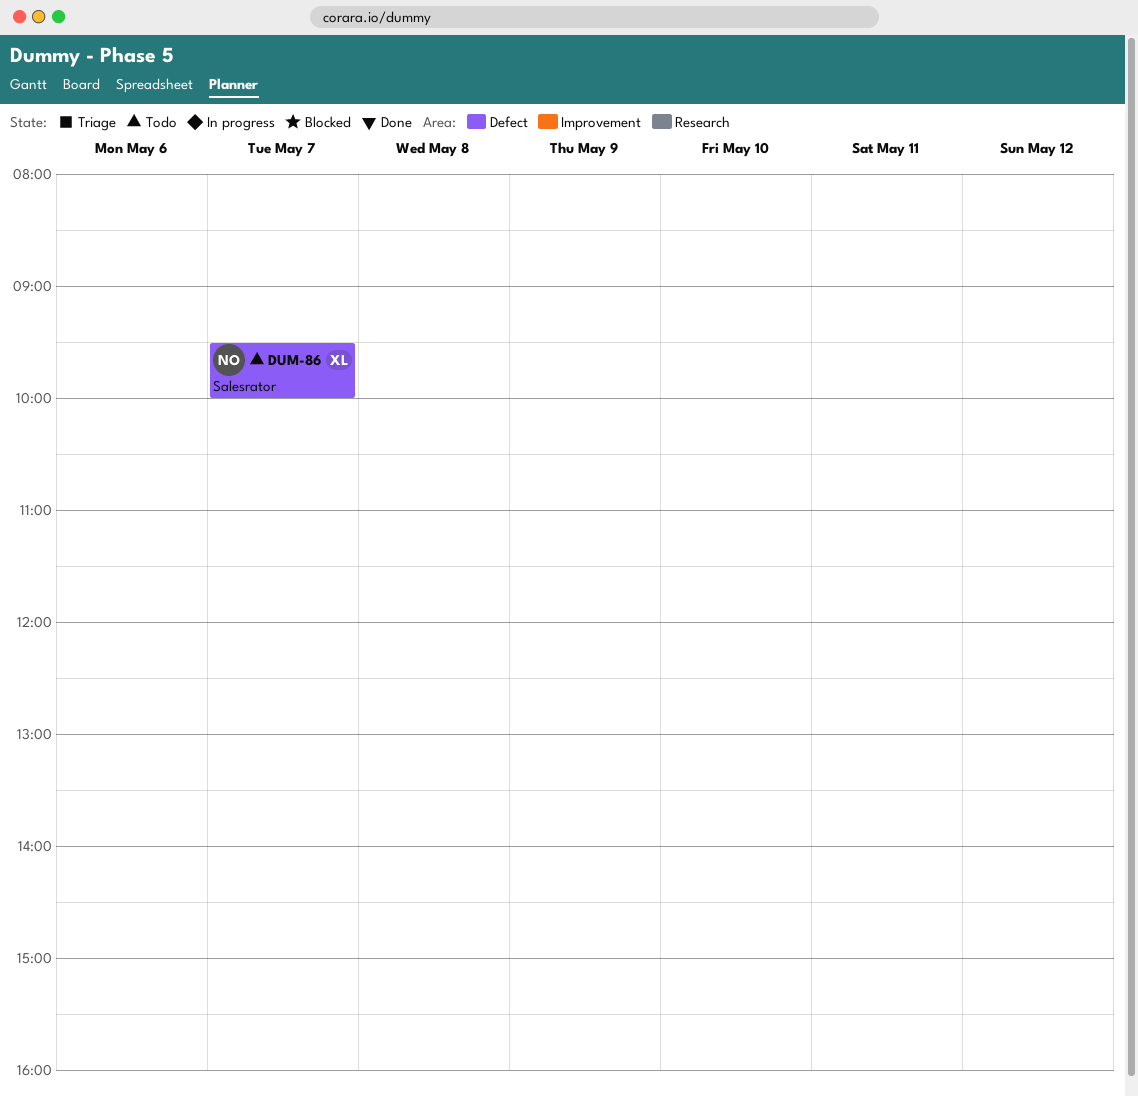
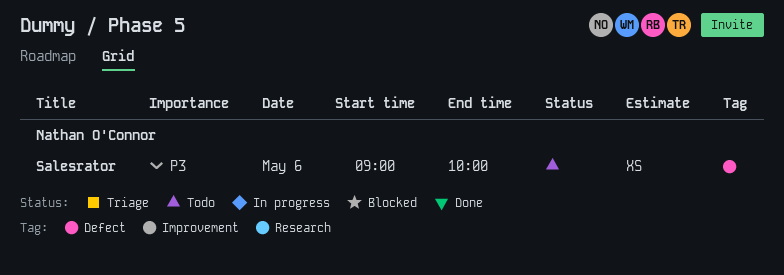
Salesrator, estimate: XL -> XS
Salesrator, day: May 7 -> May 6
Salesrator, begins: 09:30 -> 09:00

